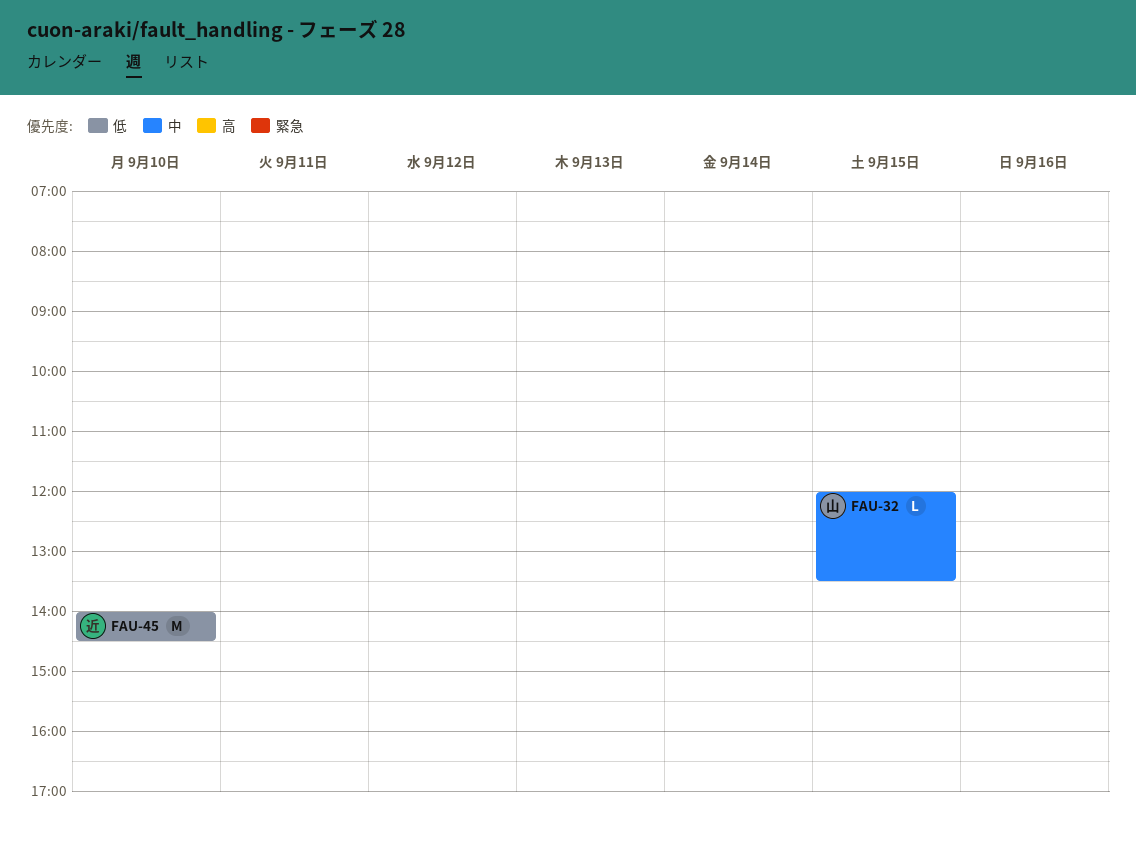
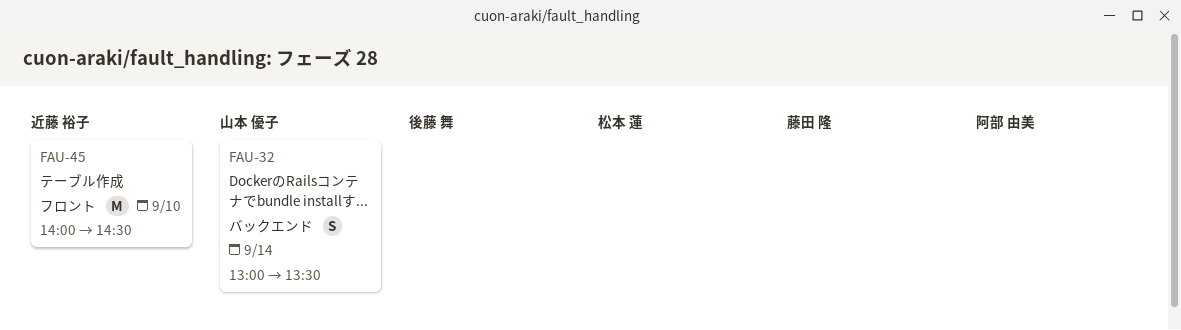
FAU-32, estimate: L -> S
FAU-32, day: Sep 15 -> Sep 14
FAU-32, begins: 12:00 -> 13:00

